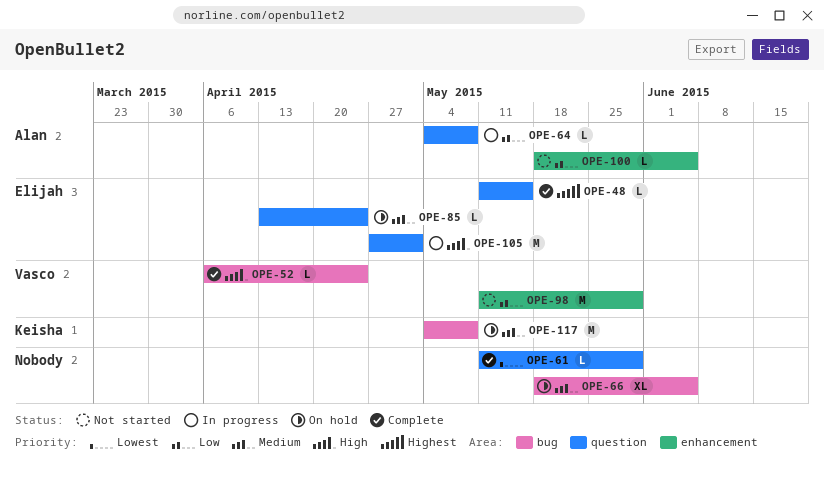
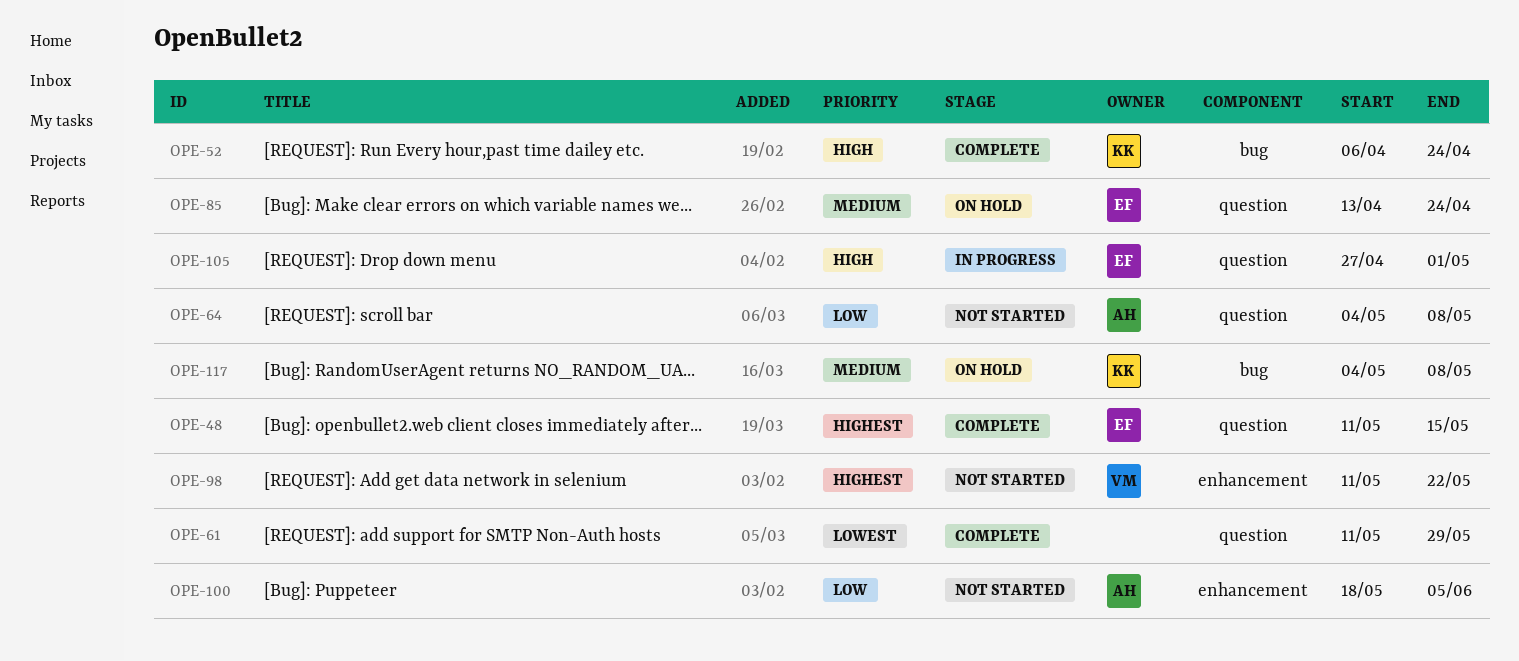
OPE-52, owner: Vasco -> Keisha
OPE-64, status: In progress -> Not started
OPE-66: present -> none
OPE-98, priority: Low -> Highest
OPE-98, due: May 29 -> May 22

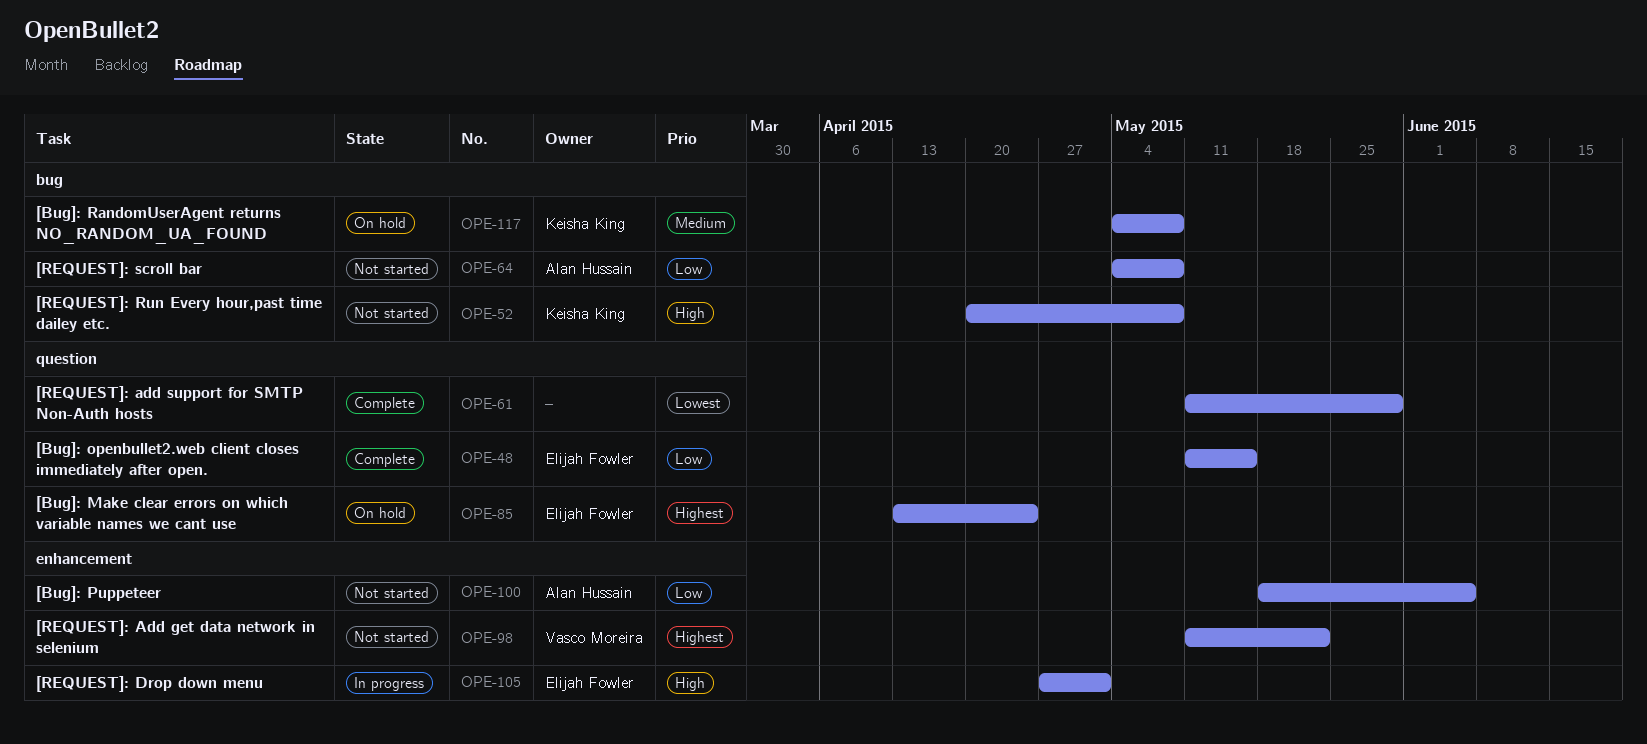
OPE-48, priority: Highest -> Low
OPE-52, status: Complete -> Not started
OPE-52, start: Apr 6 -> Apr 20
OPE-52, due: Apr 24 -> May 8
OPE-64, label: question -> bug
OPE-85, priority: Medium -> Highest
OPE-105, label: question -> enhancement

